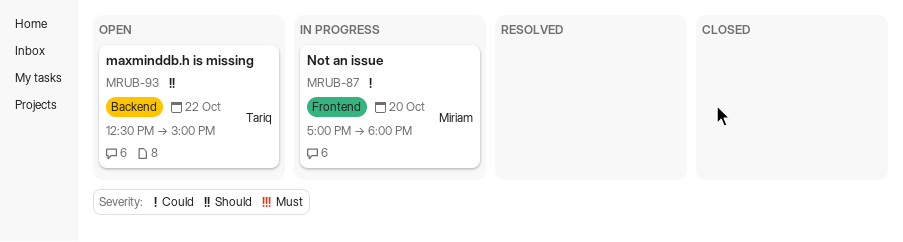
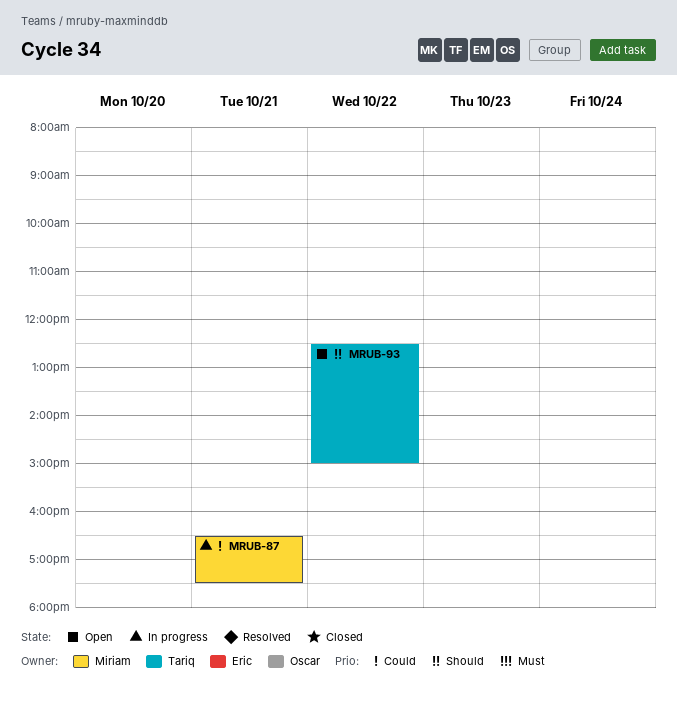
MRUB-87, day: Oct 20 -> Oct 21
MRUB-87, begins: 17:00 -> 16:30
MRUB-87, ends: 18:00 -> 17:30

